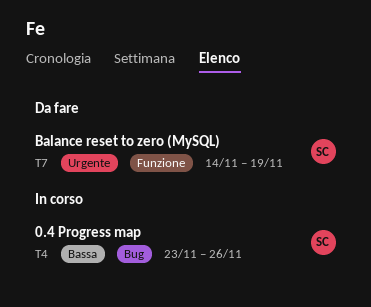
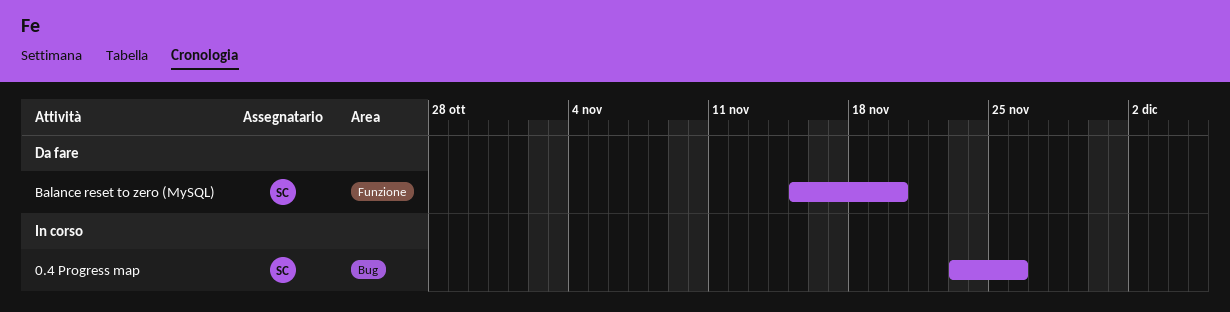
Balance reset to zero (MySQL), start: Nov 14 -> Nov 15
Balance reset to zero (MySQL), due: Nov 19 -> Nov 20

